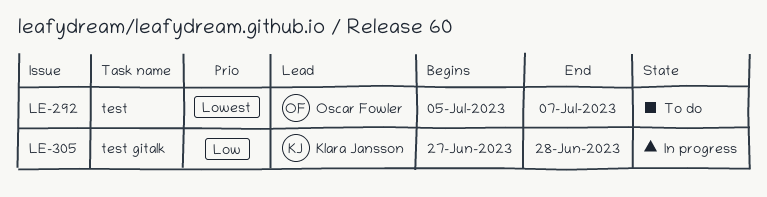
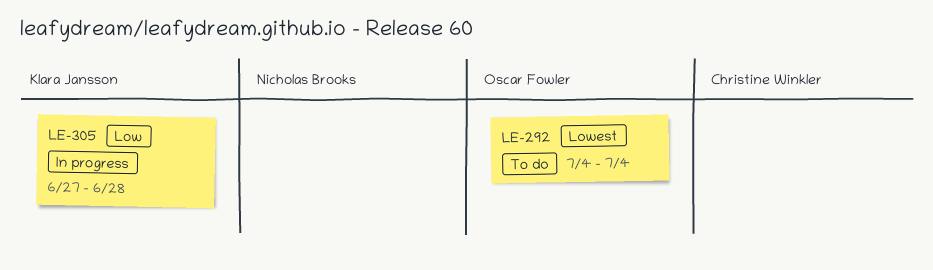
LE-292, start: Jul 5 -> Jul 4
LE-292, due: Jul 7 -> Jul 4

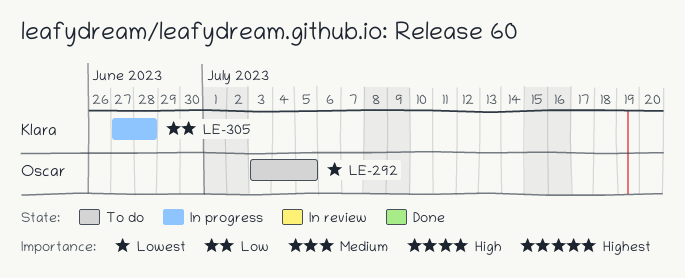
LE-292, start: Jul 4 -> Jul 3
LE-292, due: Jul 4 -> Jul 5

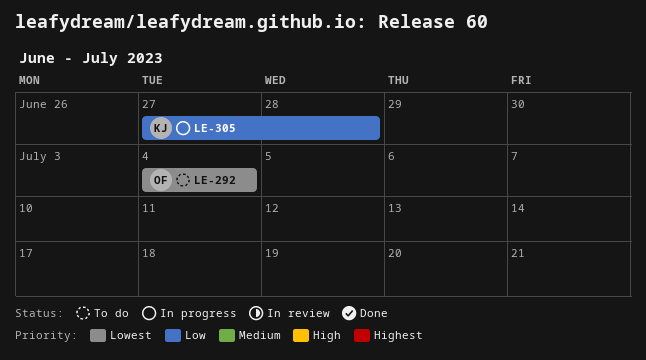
LE-292, start: Jul 3 -> Jul 4
LE-292, due: Jul 5 -> Jul 4

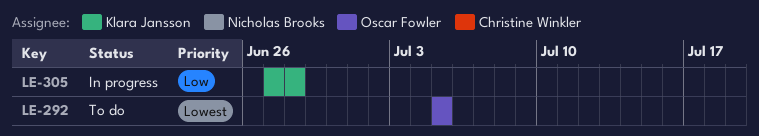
LE-292, start: Jul 4 -> Jul 5
LE-292, due: Jul 4 -> Jul 5

